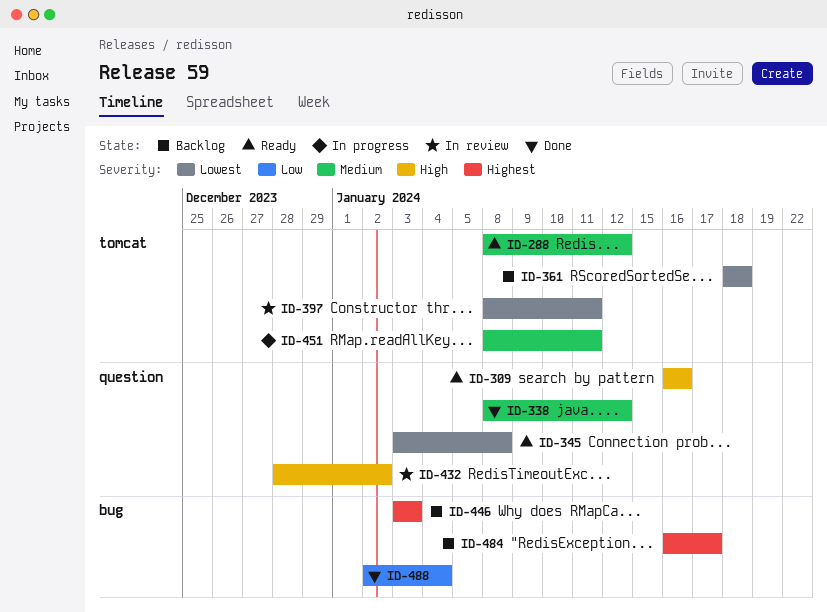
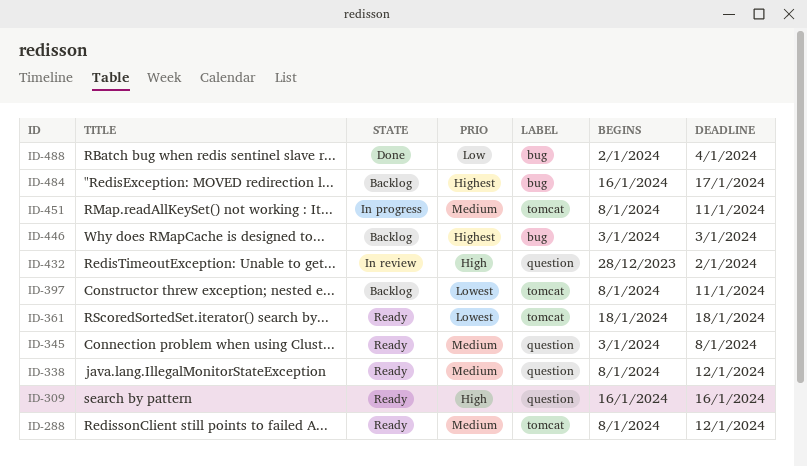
ID-338, status: Done -> Ready
ID-345, priority: Lowest -> Medium
ID-361, status: Backlog -> Ready
ID-397, status: In review -> Backlog

